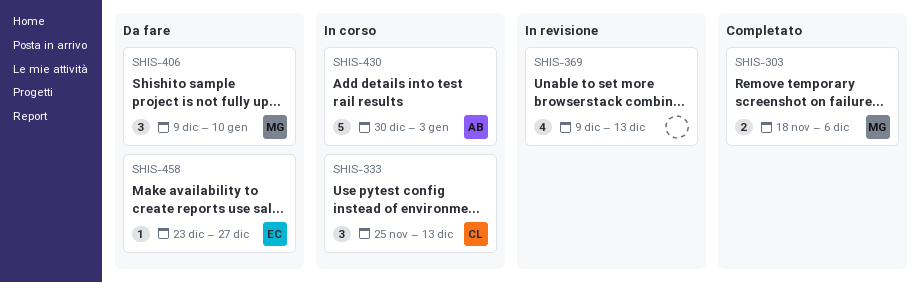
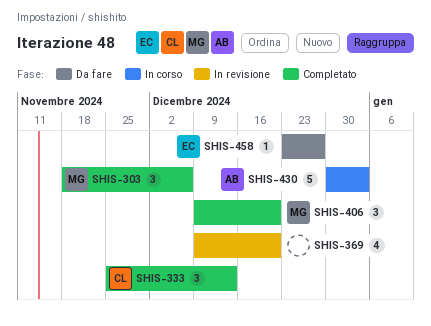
SHIS-303, estimate: 2 -> 3
SHIS-333, status: In corso -> Completato
SHIS-369, due: Dec 13 -> Dec 20
SHIS-406, status: Da fare -> Completato
SHIS-406, due: Jan 10 -> Dec 20

